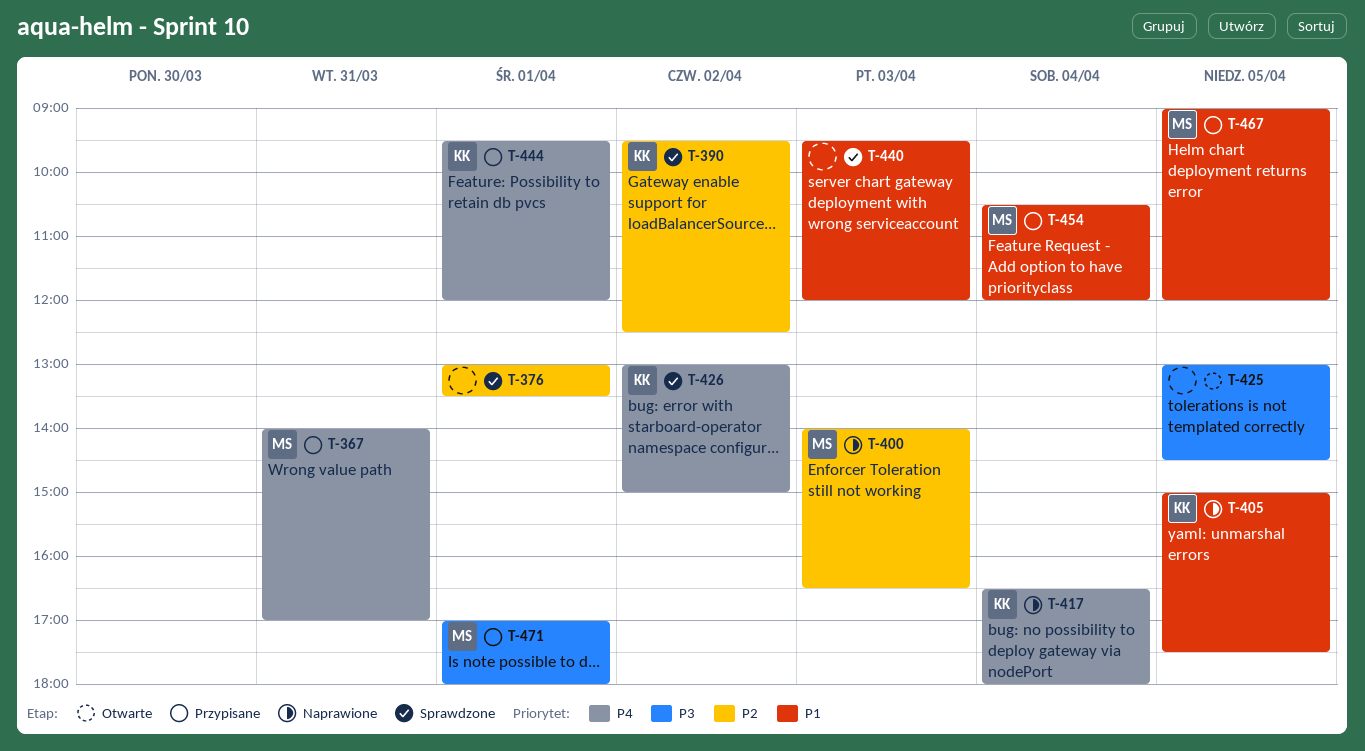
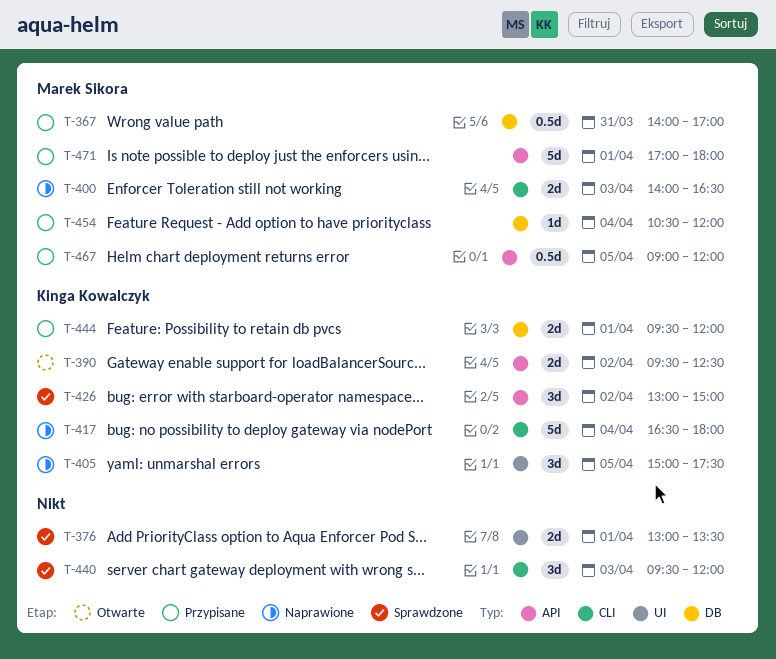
T-390, status: Sprawdzone -> Otwarte
T-425: present -> none

